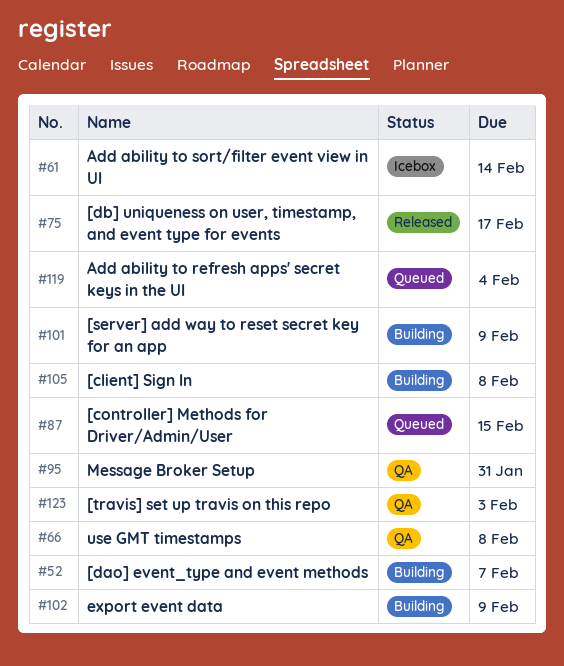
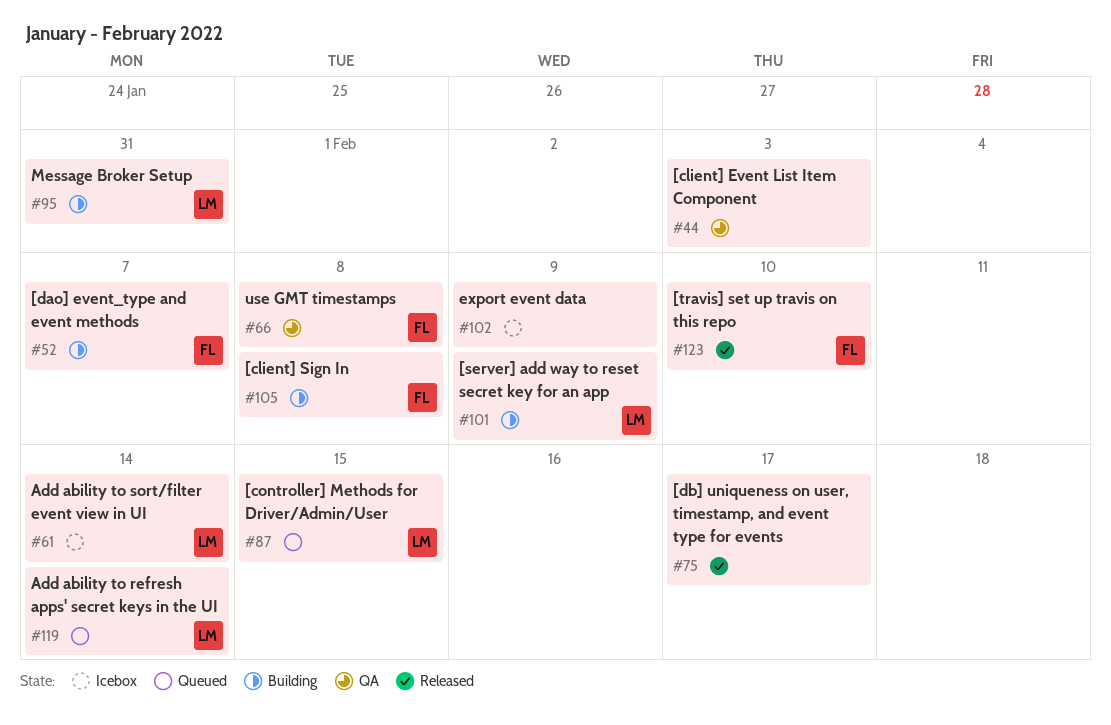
#44: none -> present
#95, status: QA -> Building
#102, status: Building -> Icebox
#119, due: Feb 4 -> Feb 14
#123, status: QA -> Released
#123, due: Feb 3 -> Feb 10

